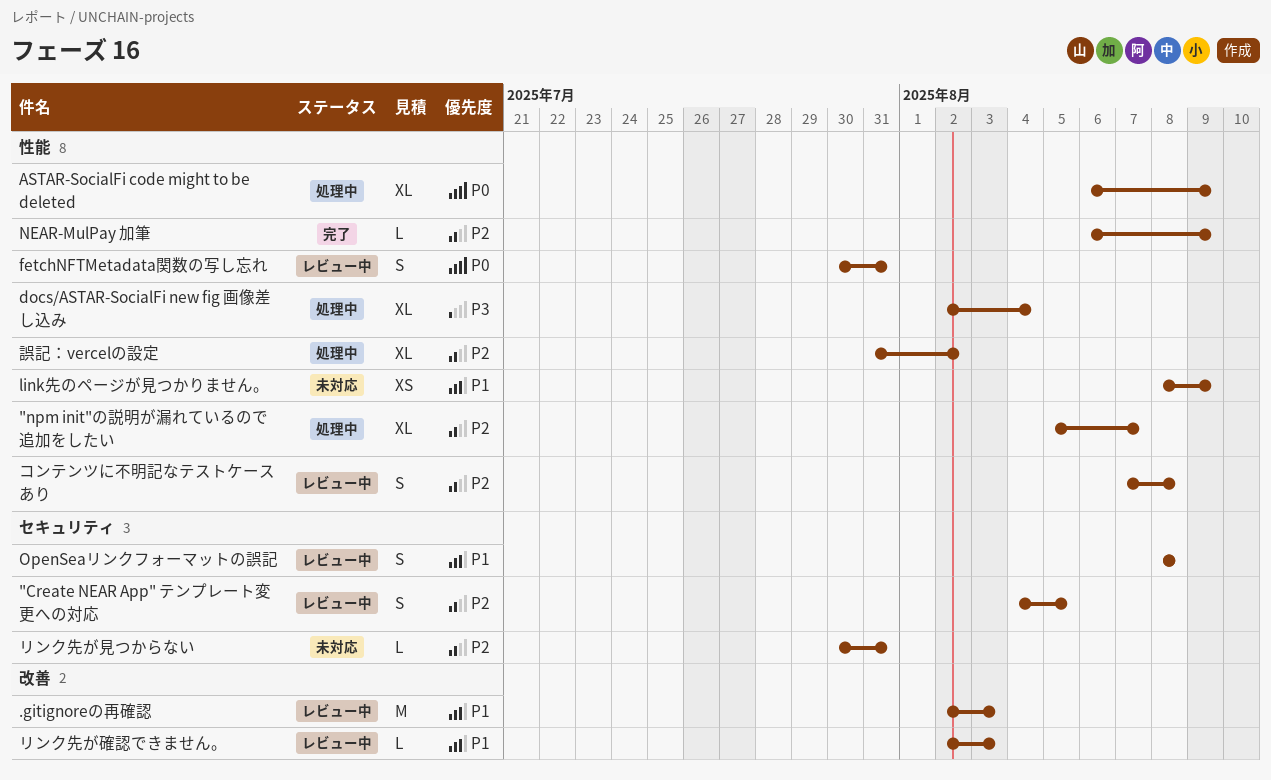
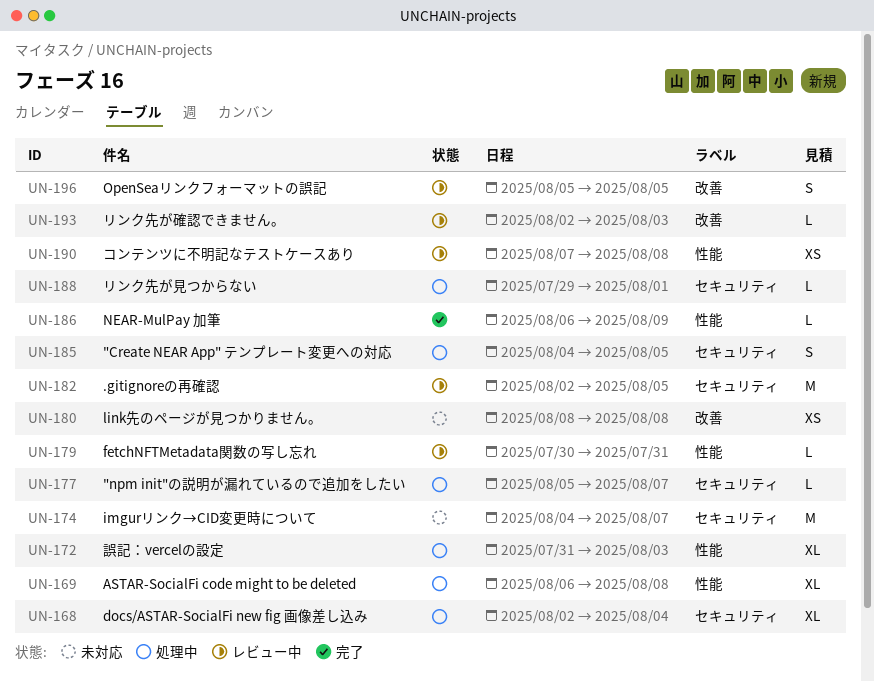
"Create NEAR App" テンプレート変更への対応, status: レビュー中 -> 処理中
"npm init"の説明が漏れているので追加をしたい, label: 性能 -> セキュリティ
"npm init"の説明が漏れているので追加をしたい, estimate: XL -> L
.gitignoreの再確認, label: 改善 -> セキュリティ
.gitignoreの再確認, due: Aug 3 -> Aug 5
ASTAR-SocialFi code might to be deleted, due: Aug 9 -> Aug 8
docs/ASTAR-SocialFi new fig 画像差し込み, label: 性能 -> セキュリティ
fetchNFTMetadata関数の写し忘れ, estimate: S -> L
imgurリンク→CID変更時について: none -> present
link先のページが見つかりません。, label: 性能 -> 改善
link先のページが見つかりません。, due: Aug 9 -> Aug 8
OpenSeaリンクフォーマットの誤記, label: セキュリティ -> 改善
OpenSeaリンクフォーマットの誤記, start: Aug 8 -> Aug 5
OpenSeaリンクフォーマットの誤記, due: Aug 8 -> Aug 5
コンテンツに不明記なテストケースあり, estimate: S -> XS
リンク先が見つからない, status: 未対応 -> 処理中
リンク先が見つからない, start: Jul 30 -> Jul 29
リンク先が見つからない, due: Jul 31 -> Aug 1
誤記：vercelの設定, due: Aug 2 -> Aug 3

